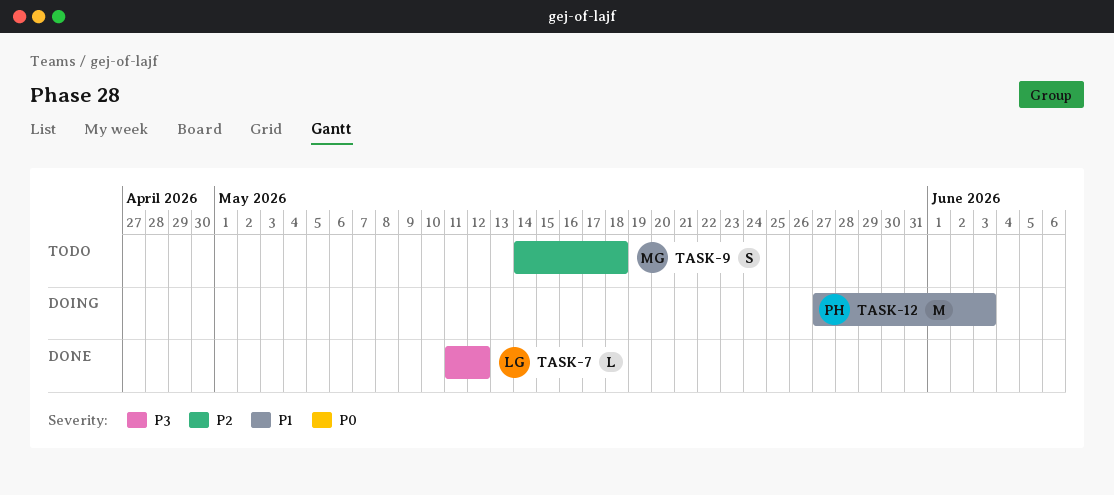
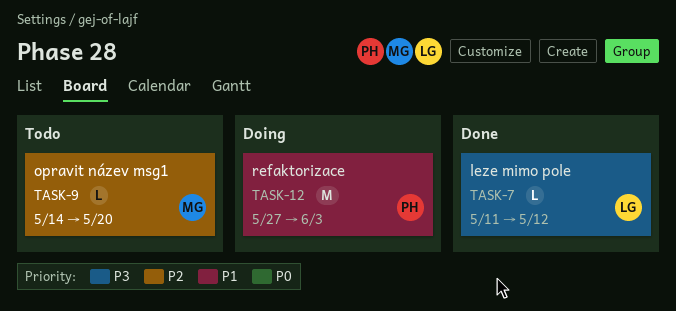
TASK-9, estimate: S -> L
TASK-9, due: May 18 -> May 20

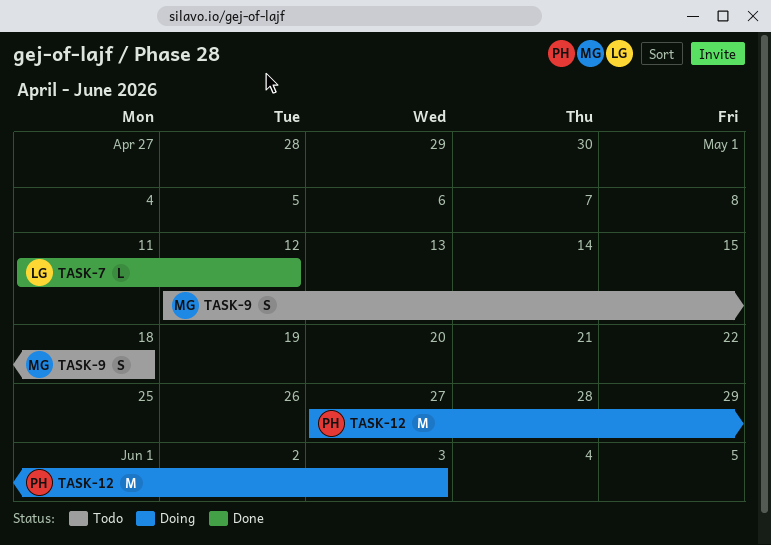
TASK-9, estimate: L -> S
TASK-9, start: May 14 -> May 12
TASK-9, due: May 20 -> May 18

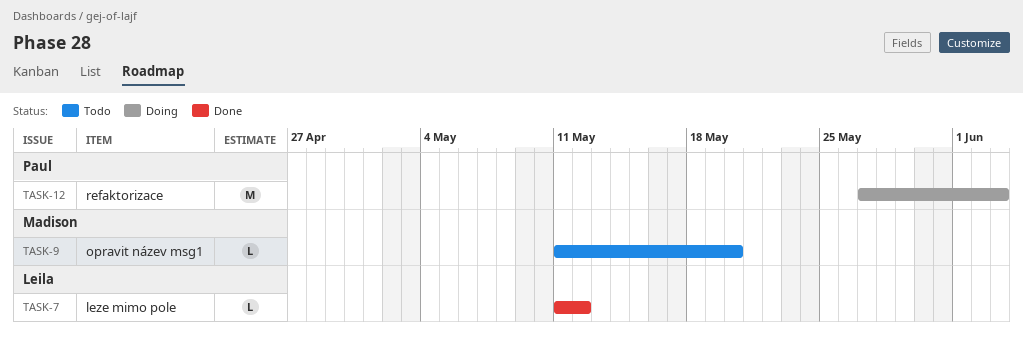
TASK-9, estimate: S -> L
TASK-9, start: May 12 -> May 11
TASK-9, due: May 18 -> May 20

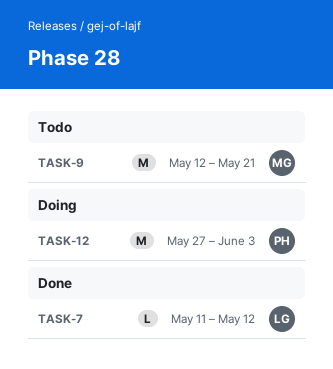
TASK-9, estimate: L -> M
TASK-9, start: May 11 -> May 12
TASK-9, due: May 20 -> May 21

